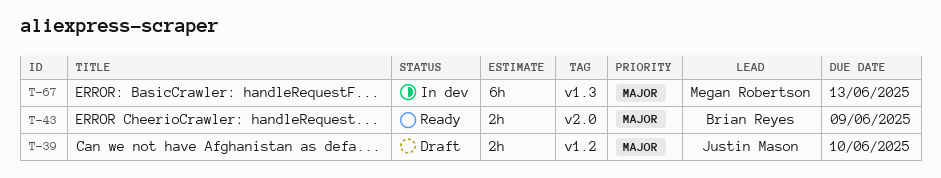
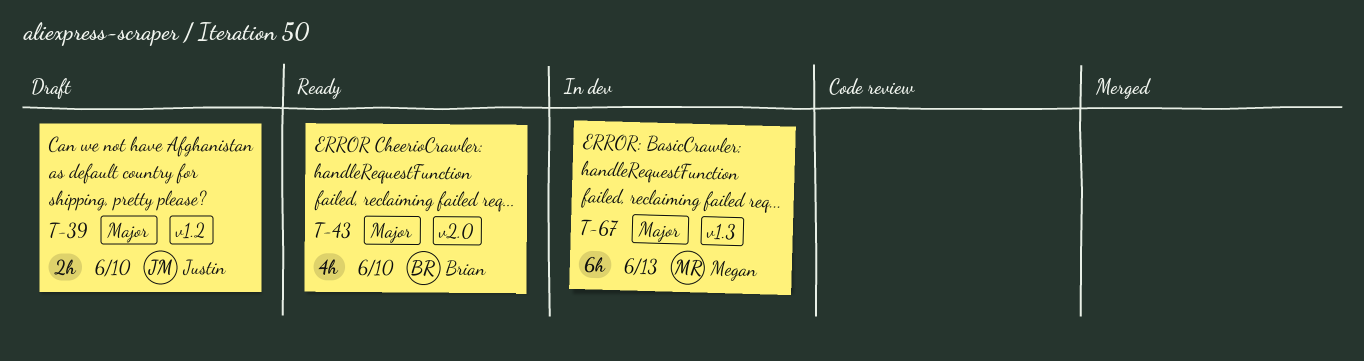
T-43, estimate: 2h -> 4h
T-43, due: Jun 9 -> Jun 10

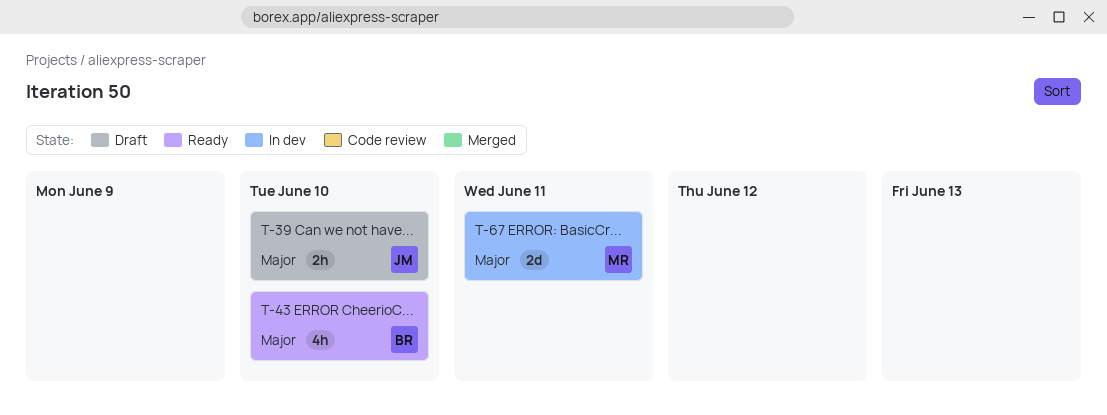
T-67, estimate: 6h -> 2d
T-67, due: Jun 13 -> Jun 11

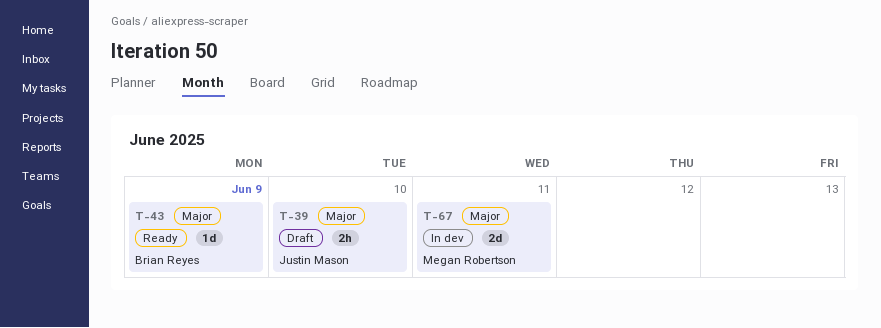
T-43, estimate: 4h -> 1d
T-43, due: Jun 10 -> Jun 9

